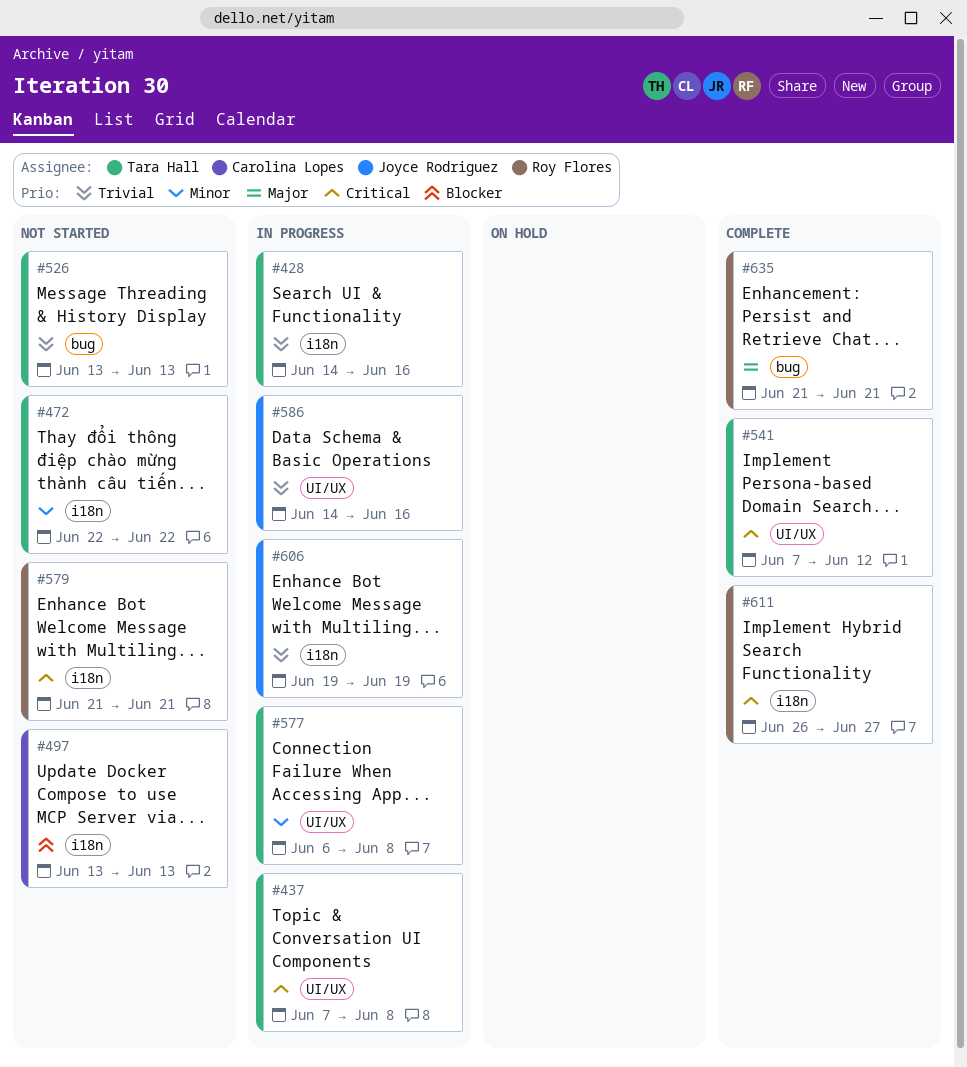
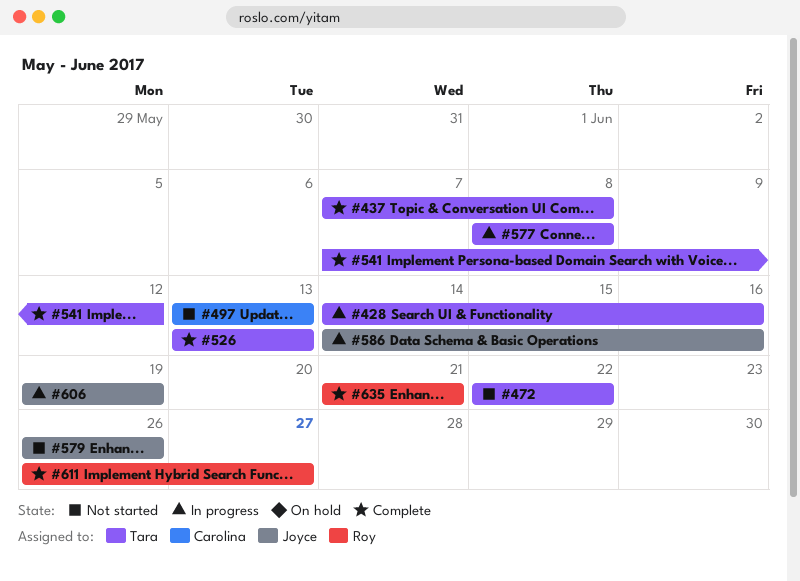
#437, status: In progress -> Complete
#526, status: Not started -> Complete
#577, start: Jun 6 -> Jun 8
#579, owner: Roy Flores -> Joyce Rodriguez
#579, start: Jun 21 -> Jun 26
#579, due: Jun 21 -> Jun 26

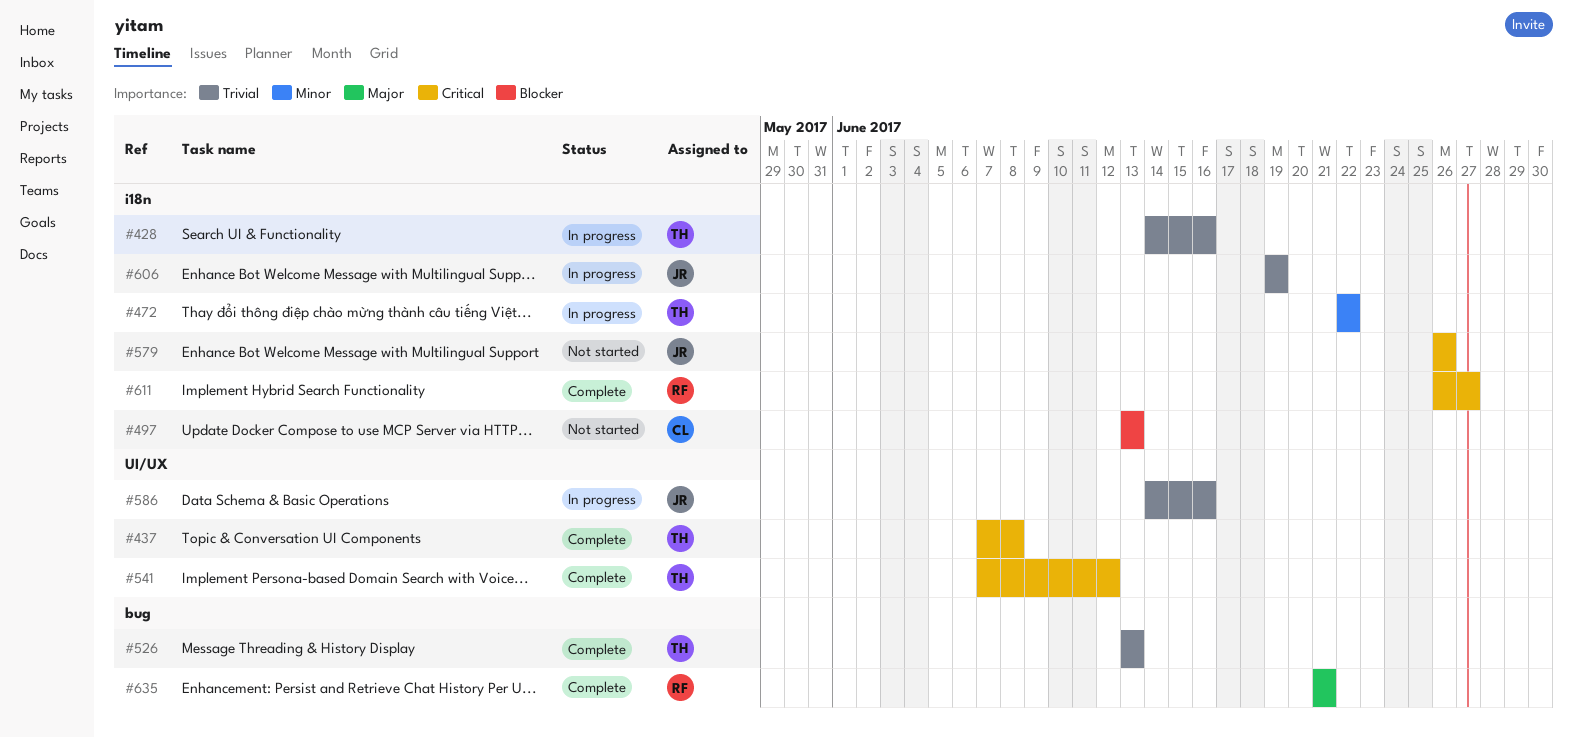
#472, status: Not started -> In progress
#577: present -> none

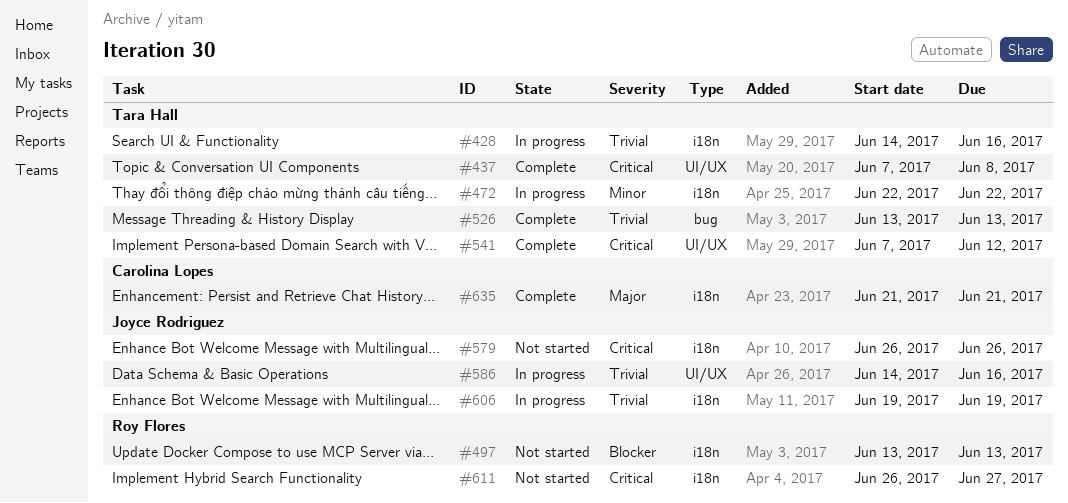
#497, owner: Carolina Lopes -> Roy Flores
#611, status: Complete -> Not started
#635, owner: Roy Flores -> Carolina Lopes
#635, label: bug -> i18n

